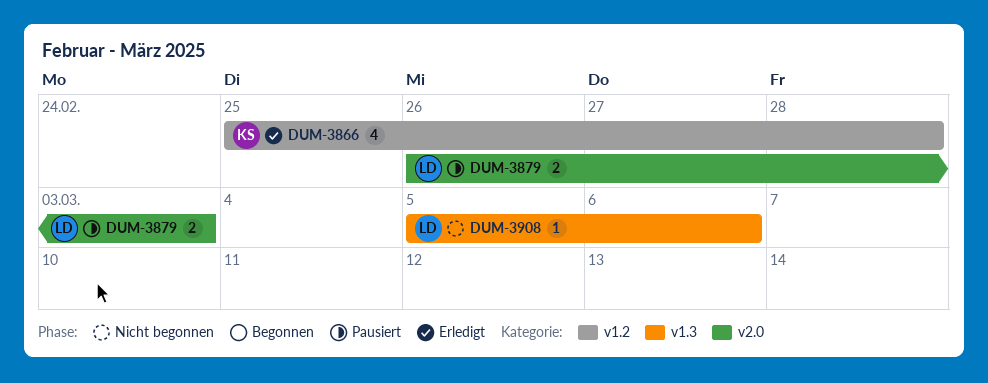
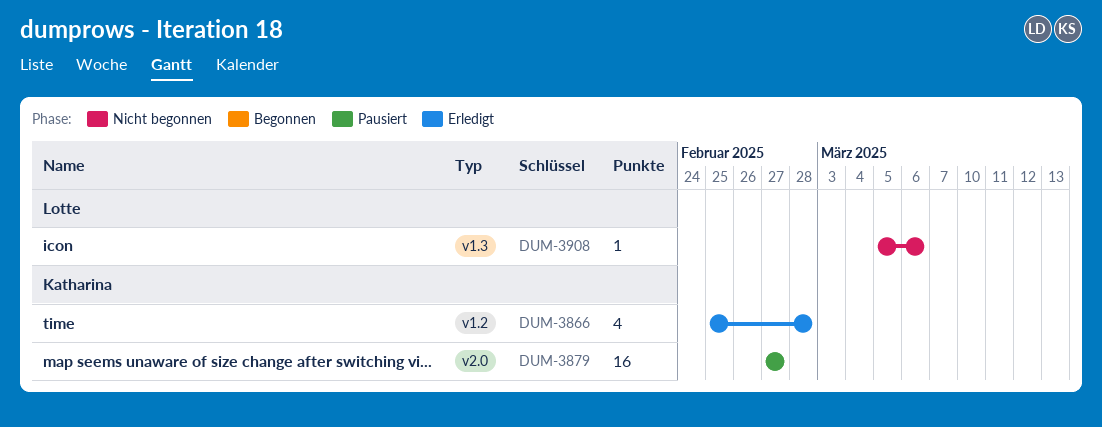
DUM-3879, owner: Lotte -> Katharina
DUM-3879, estimate: 2 -> 16
DUM-3879, start: Feb 26 -> Feb 27
DUM-3879, due: Mar 3 -> Feb 27

